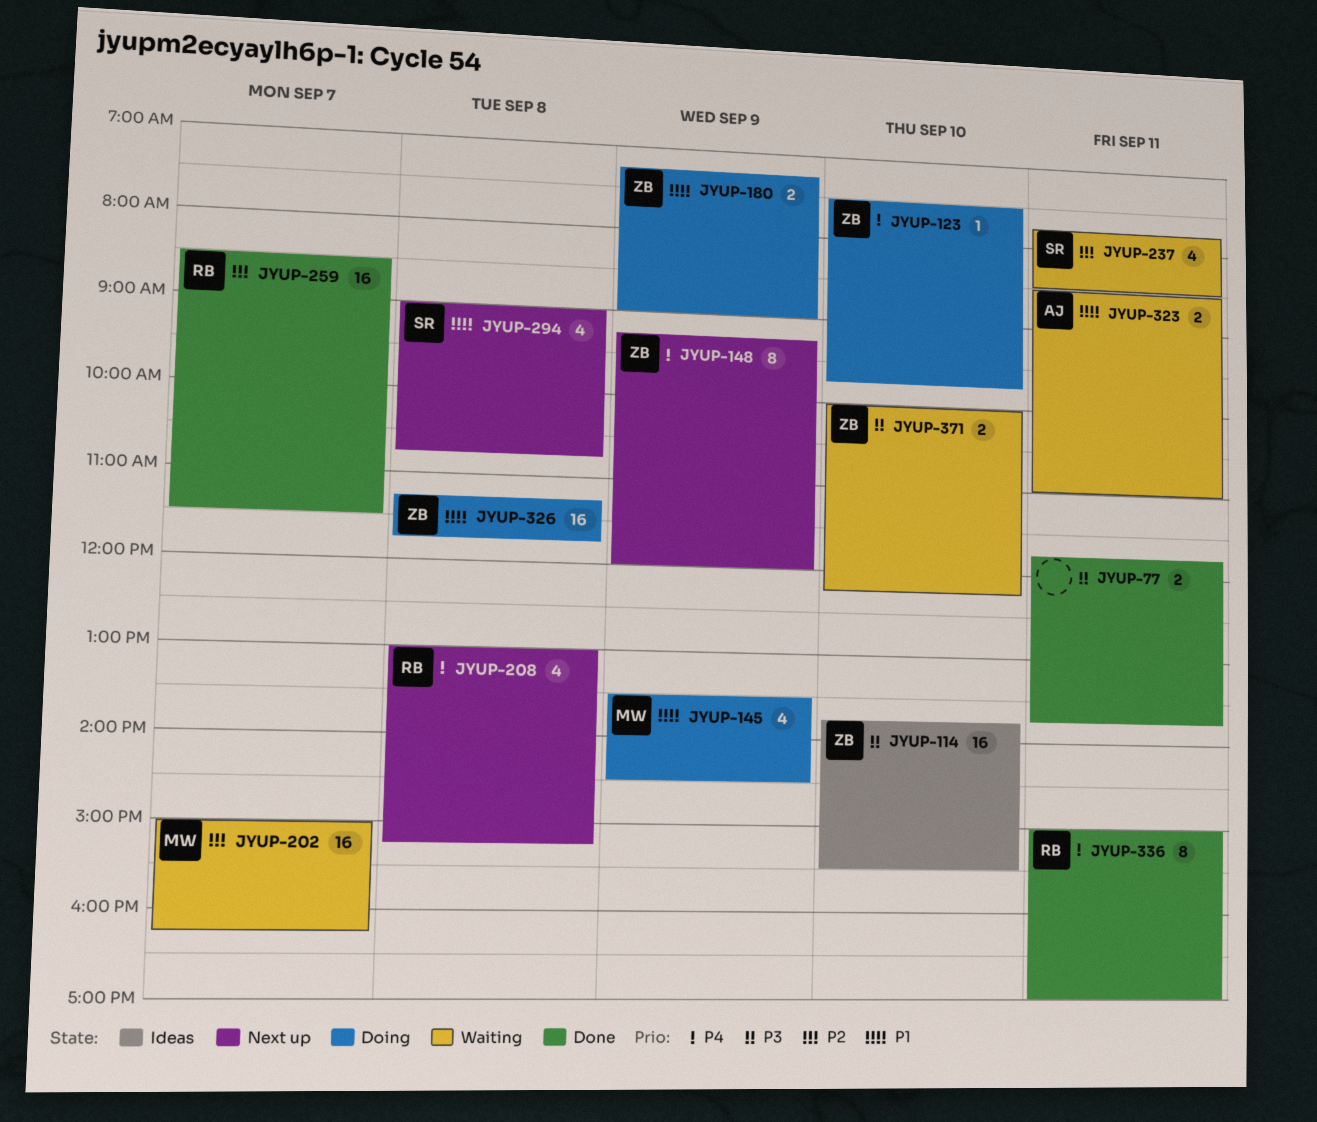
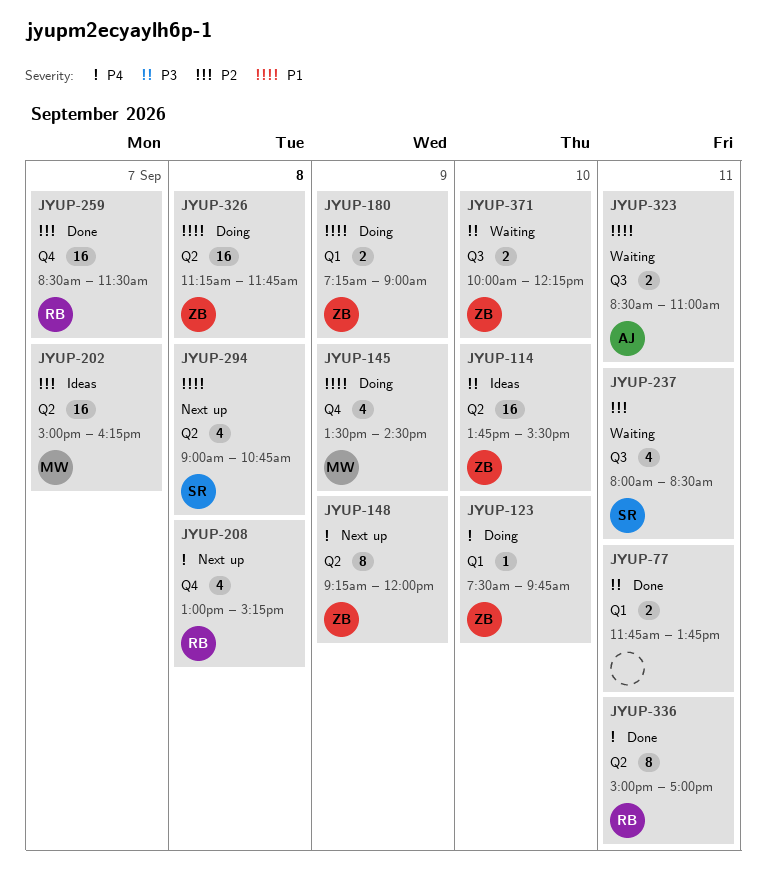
JYUP-202, status: Waiting -> Ideas
JYUP-237, begins: 07:45 -> 08:00

